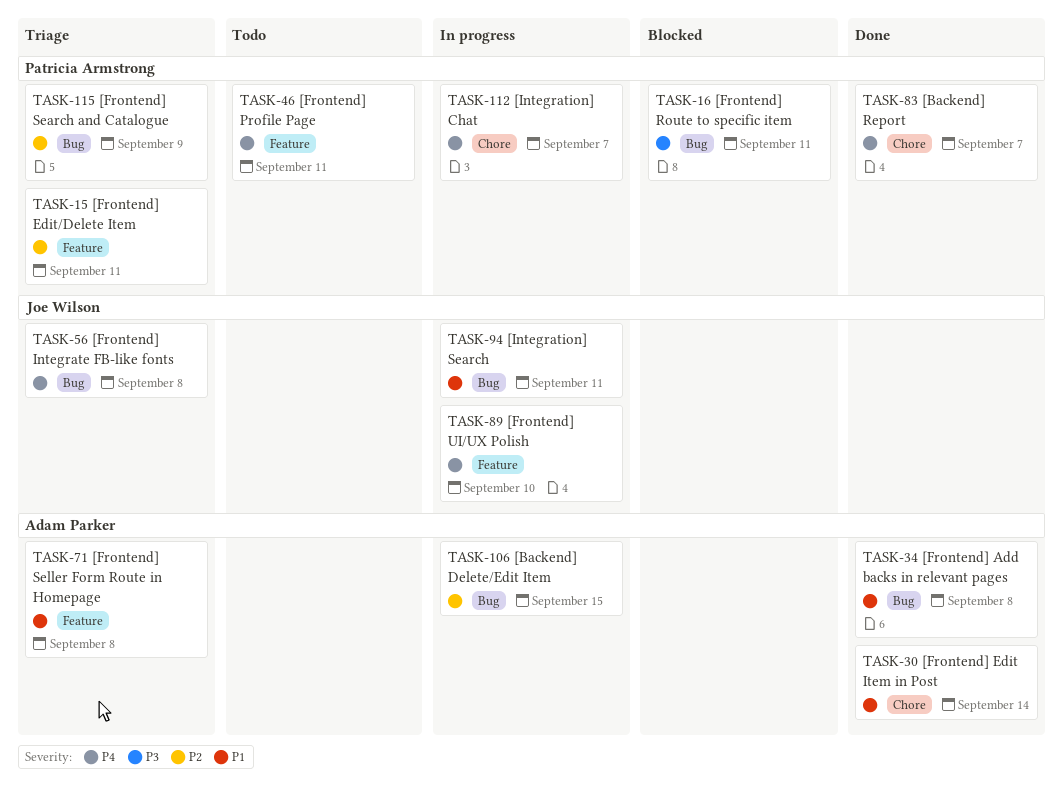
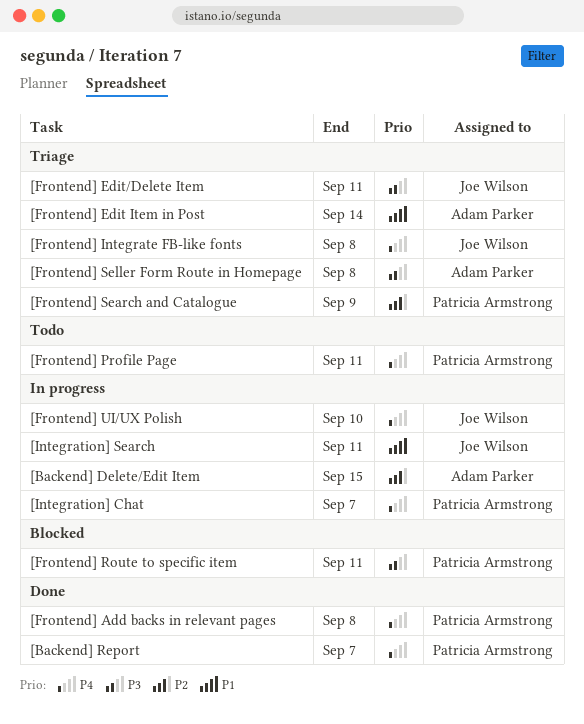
[Frontend] Add backs in relevant pages, owner: Adam Parker -> Patricia Armstrong
[Frontend] Add backs in relevant pages, priority: P1 -> P4
[Frontend] Edit Item in Post, status: Done -> Triage
[Frontend] Edit/Delete Item, owner: Patricia Armstrong -> Joe Wilson
[Frontend] Edit/Delete Item, priority: P2 -> P3
[Frontend] Seller Form Route in Homepage, priority: P1 -> P3

